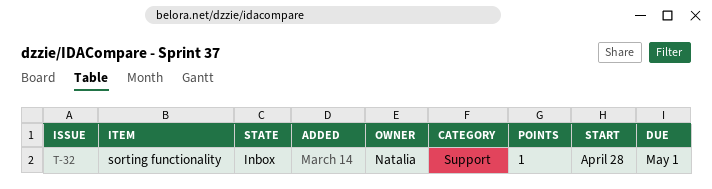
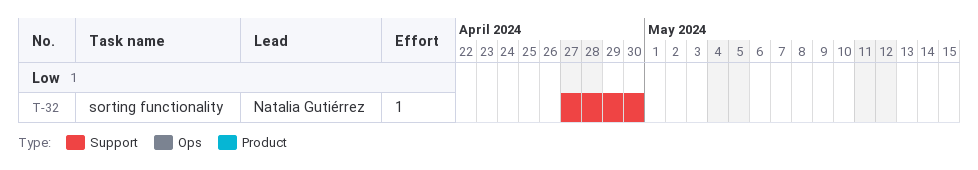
T-32, start: Apr 28 -> Apr 27
T-32, due: May 1 -> Apr 30

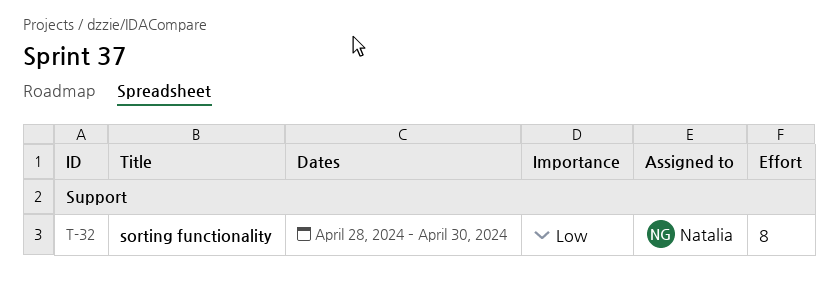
T-32, estimate: 1 -> 8
T-32, start: Apr 27 -> Apr 28

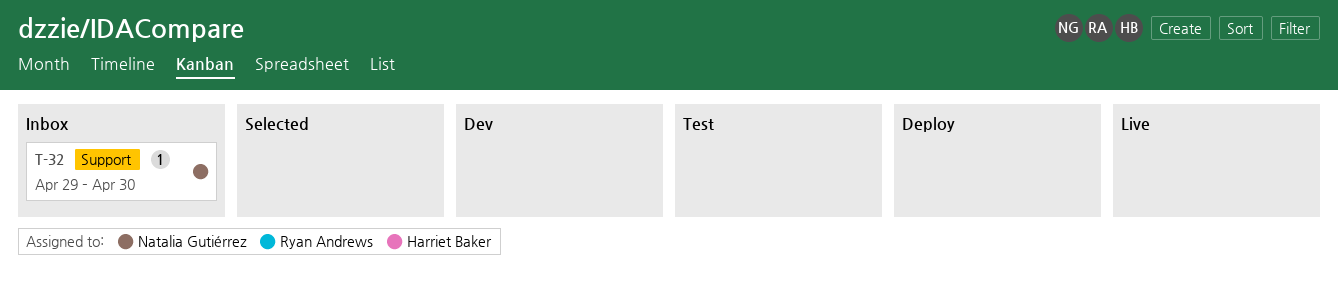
T-32, estimate: 8 -> 1
T-32, start: Apr 28 -> Apr 29

